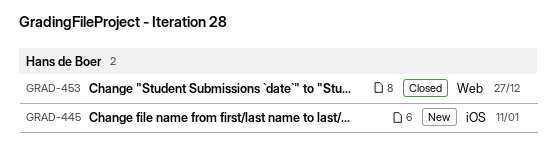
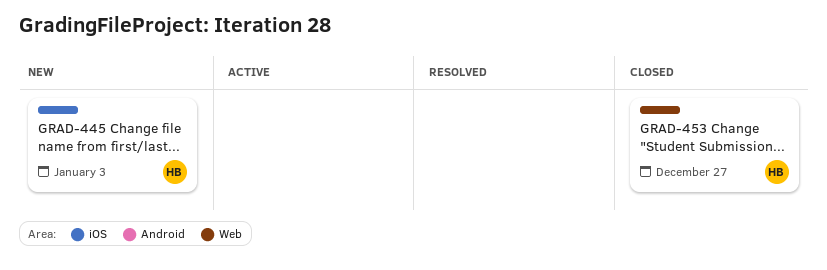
GRAD-445, due: Jan 11 -> Jan 3

